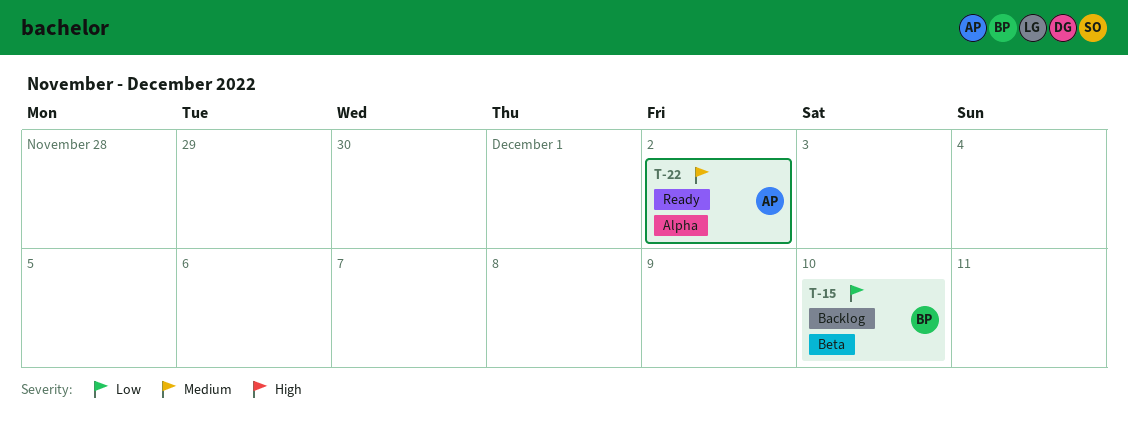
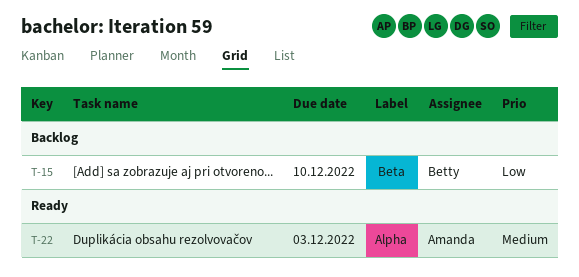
T-22, due: Dec 2 -> Dec 3

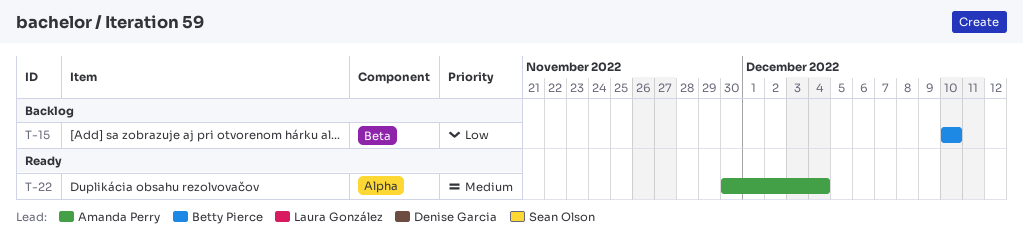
T-22, due: Dec 3 -> Dec 4

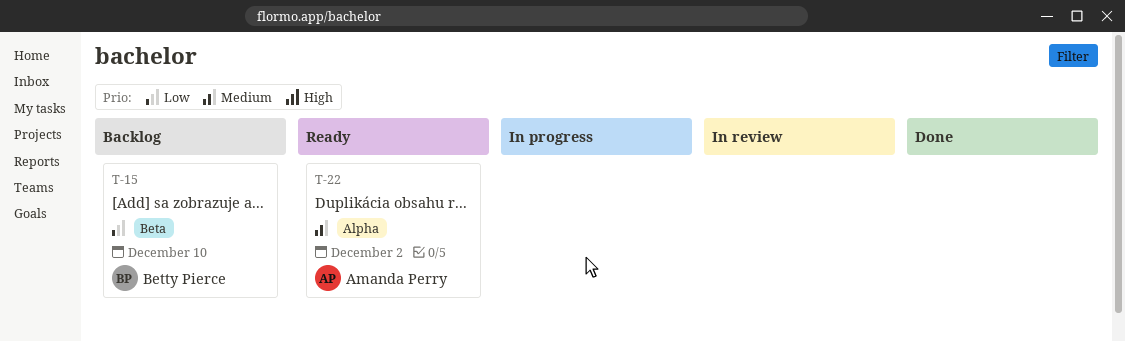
T-22, due: Dec 4 -> Dec 2

